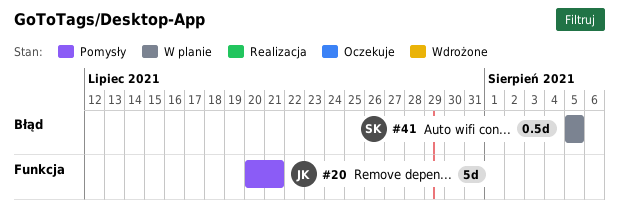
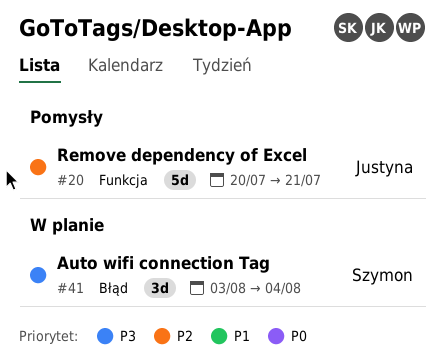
#41, estimate: 0.5d -> 3d
#41, start: Aug 5 -> Aug 3
#41, due: Aug 5 -> Aug 4

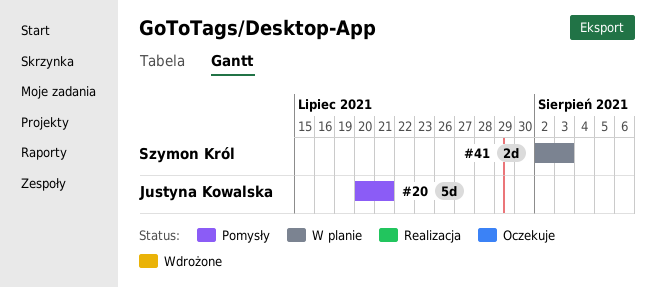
#41, estimate: 3d -> 2d
#41, start: Aug 3 -> Aug 2
#41, due: Aug 4 -> Aug 3

